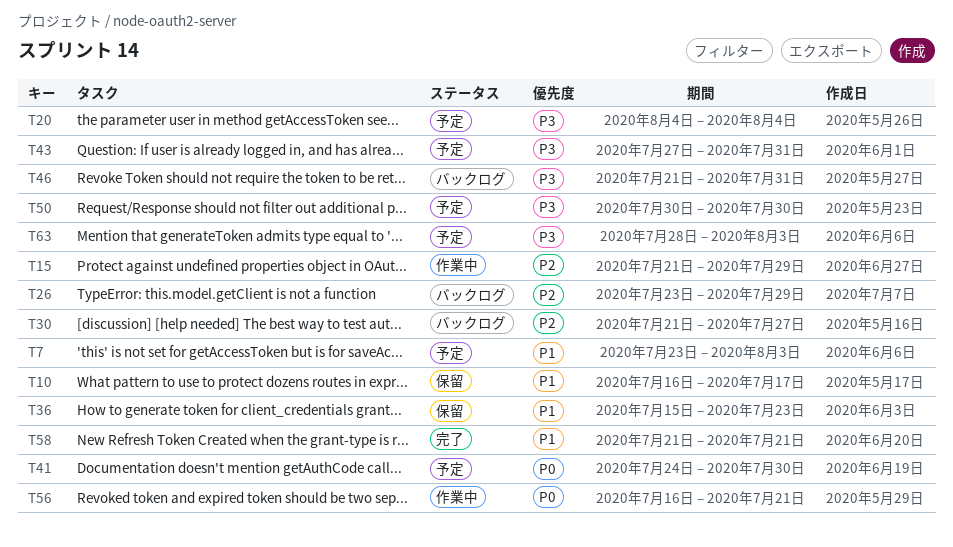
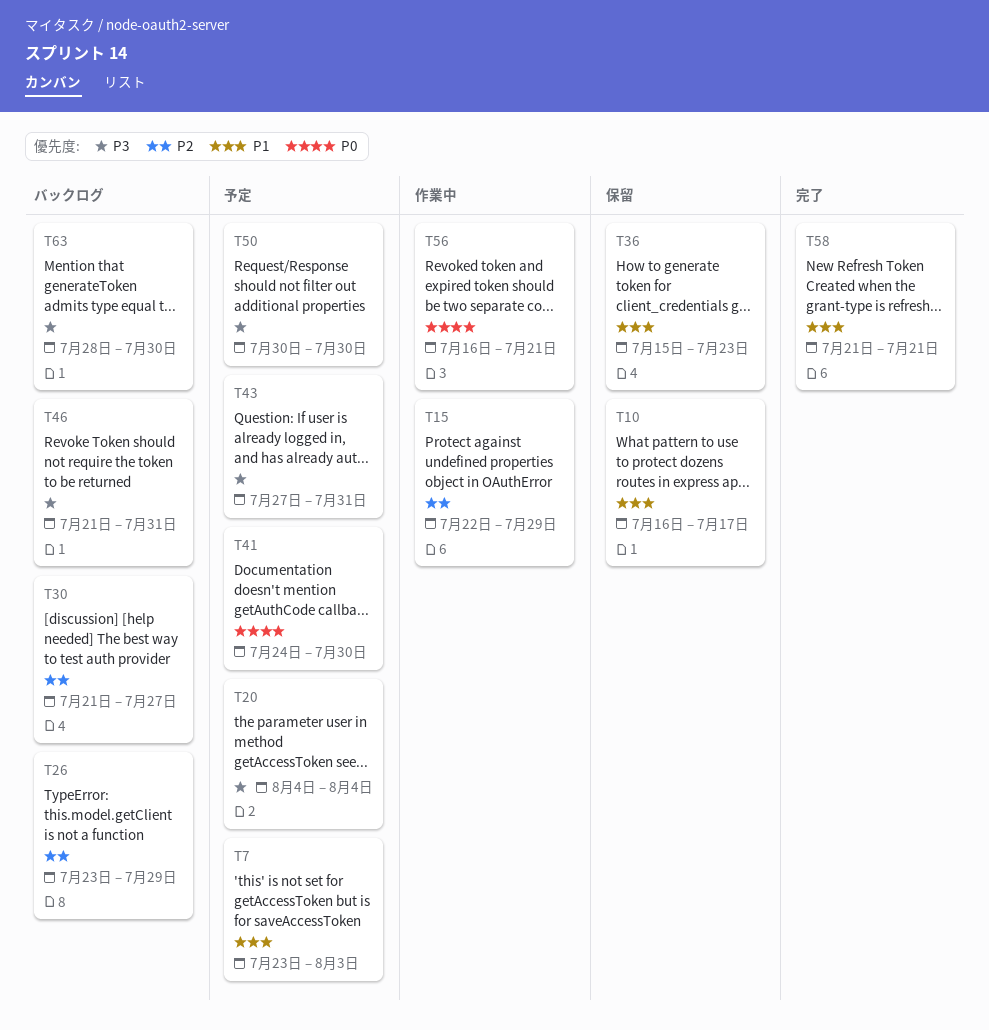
T15, start: Jul 21 -> Jul 22
T63, status: 予定 -> バックログ
T63, due: Aug 3 -> Jul 30

